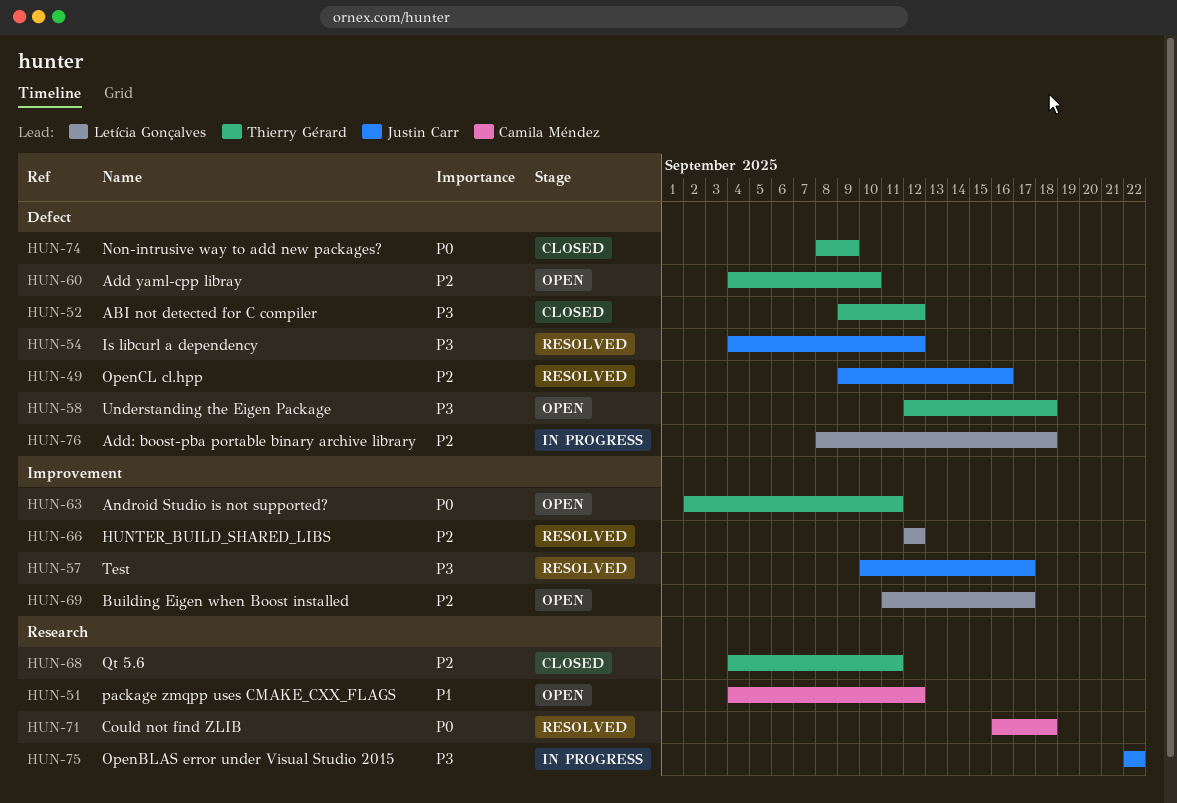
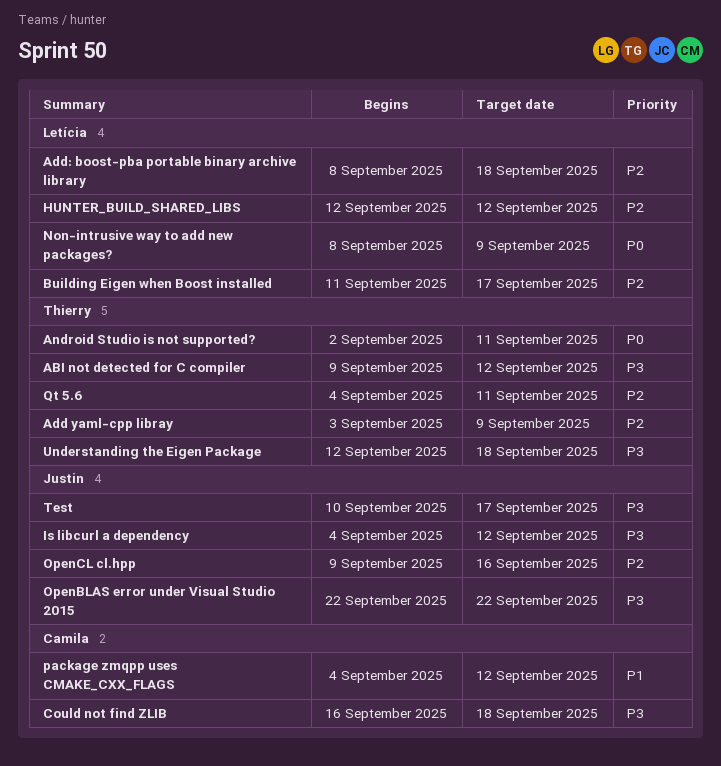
Add yaml-cpp libray, start: Sep 4 -> Sep 3
Add yaml-cpp libray, due: Sep 10 -> Sep 9
Could not find ZLIB, priority: P0 -> P3
Non-intrusive way to add new packages?, owner: Thierry Gérard -> Letícia Gonçalves

